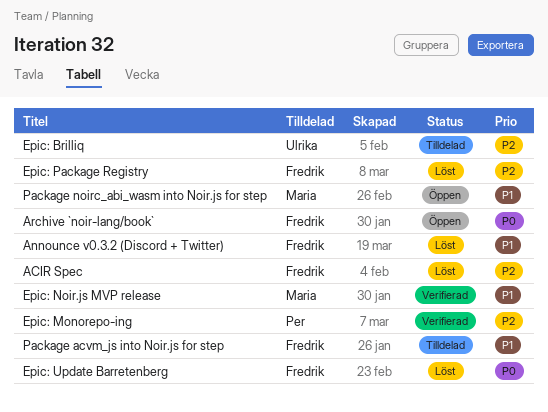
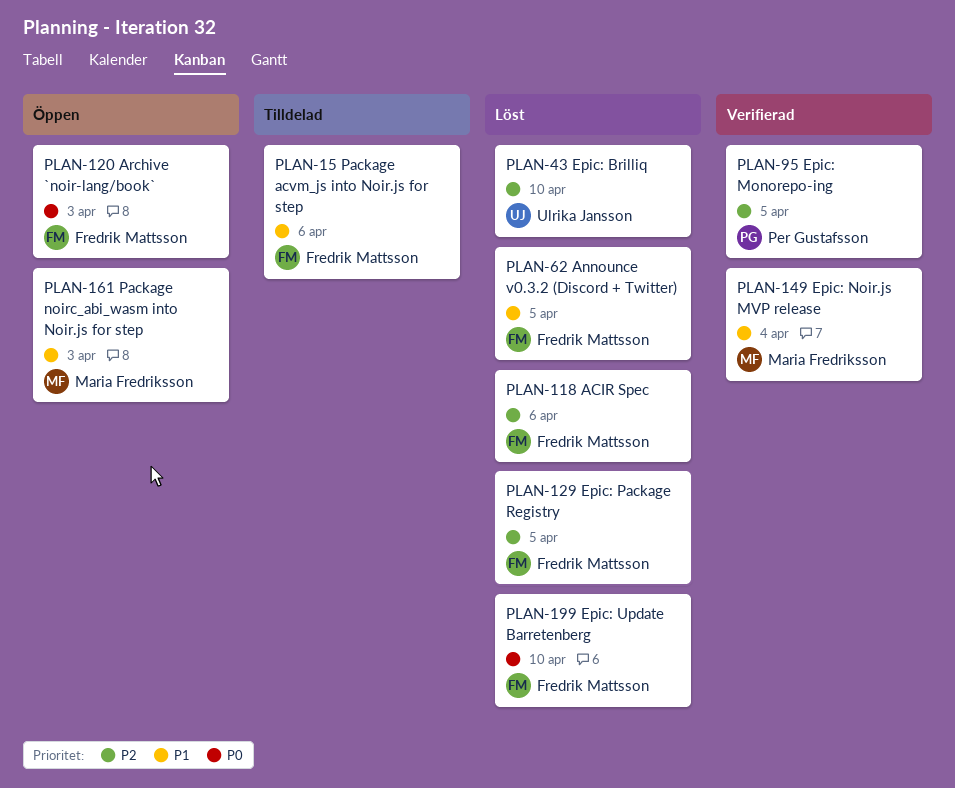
Epic: Brilliq, status: Tilldelad -> Löst

